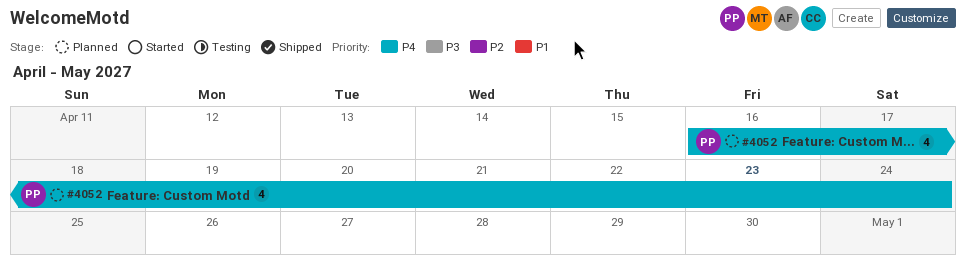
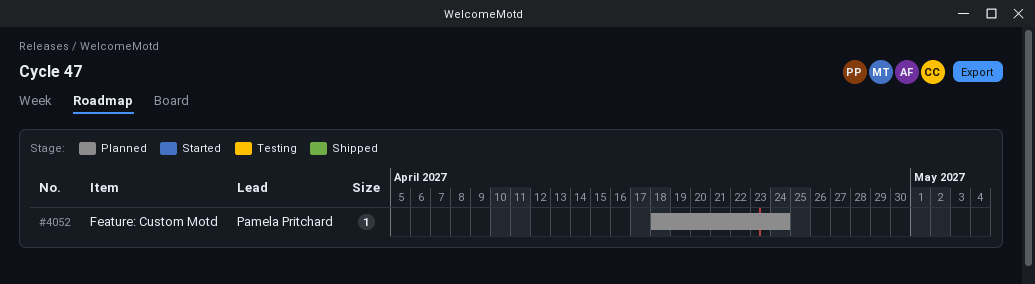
#4052, estimate: 4 -> 1
#4052, start: Apr 16 -> Apr 18

